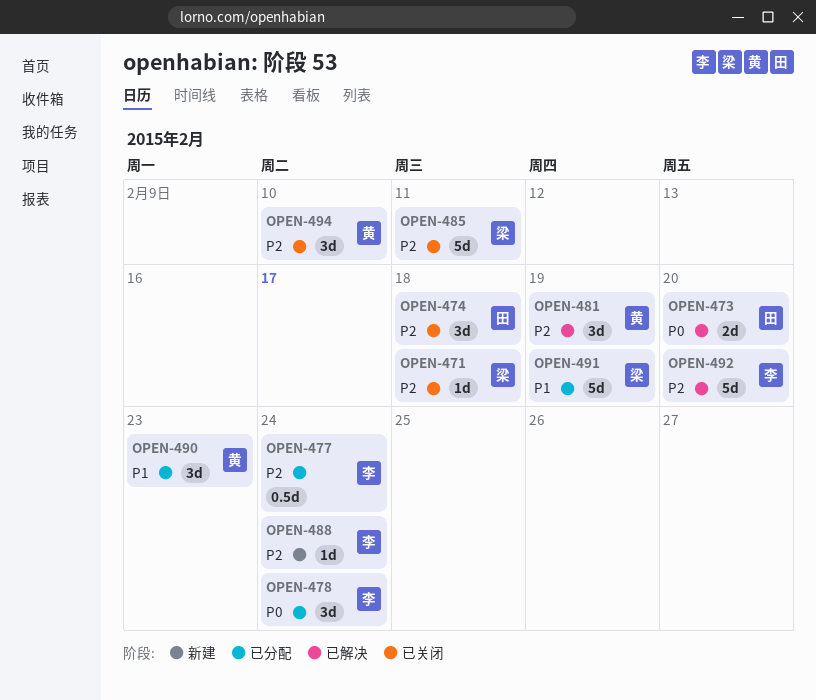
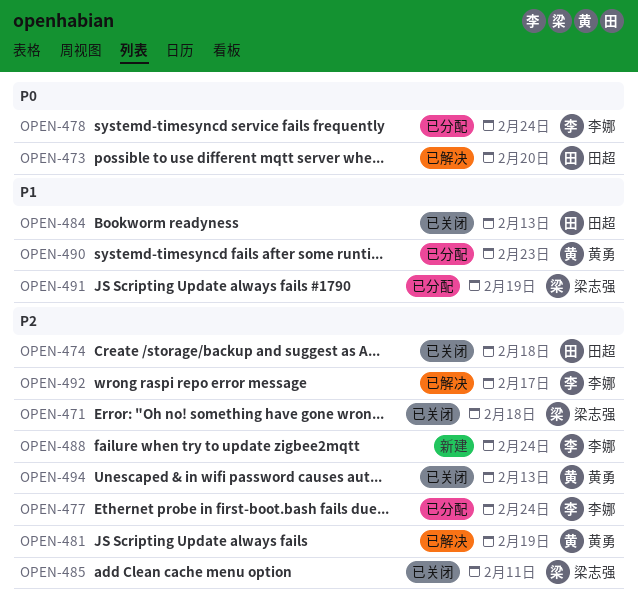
OPEN-484: none -> present
OPEN-492, due: Feb 20 -> Feb 17
OPEN-494, due: Feb 10 -> Feb 13

